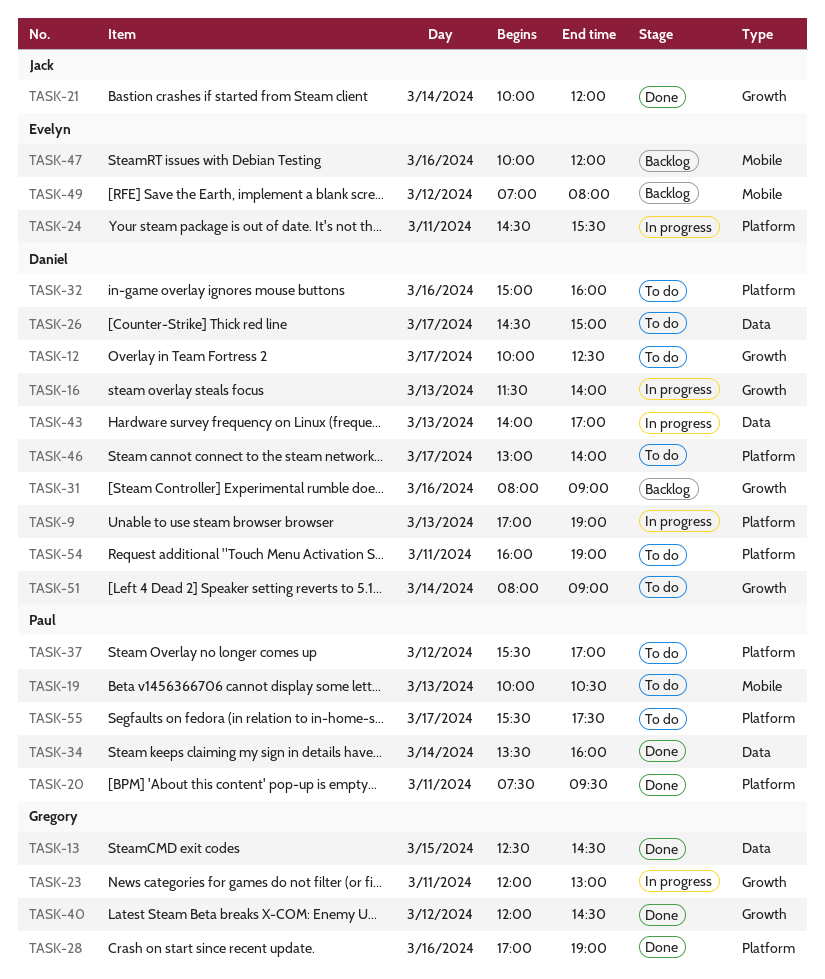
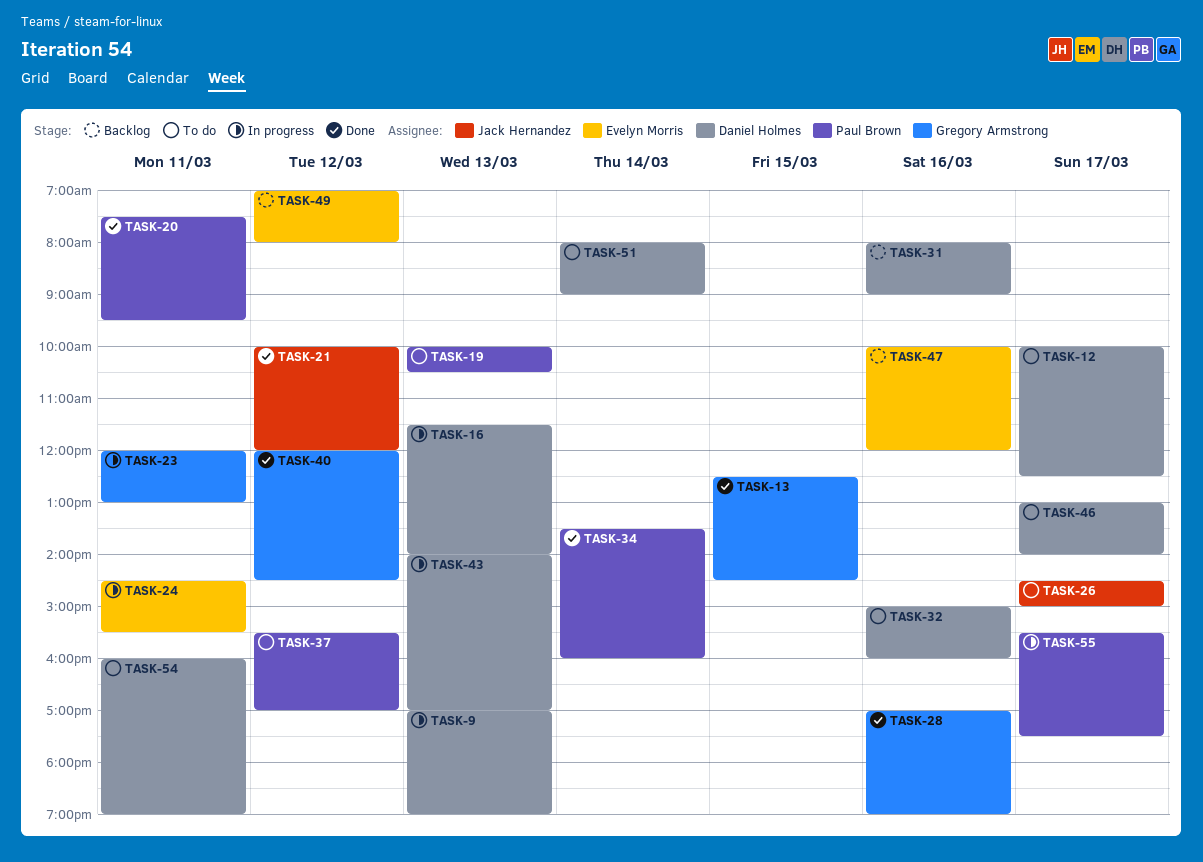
TASK-21, day: Mar 14 -> Mar 12
TASK-26, owner: Daniel Holmes -> Jack Hernandez
TASK-55, status: To do -> In progress

